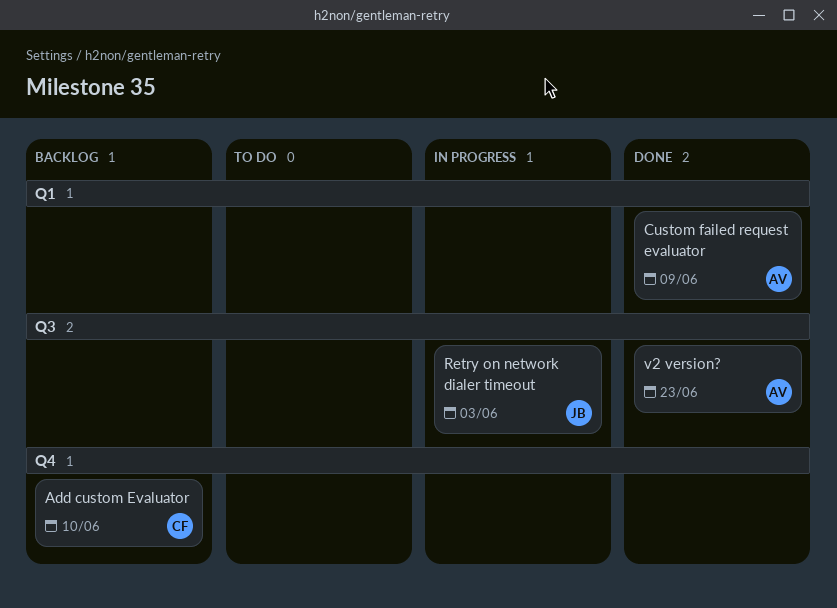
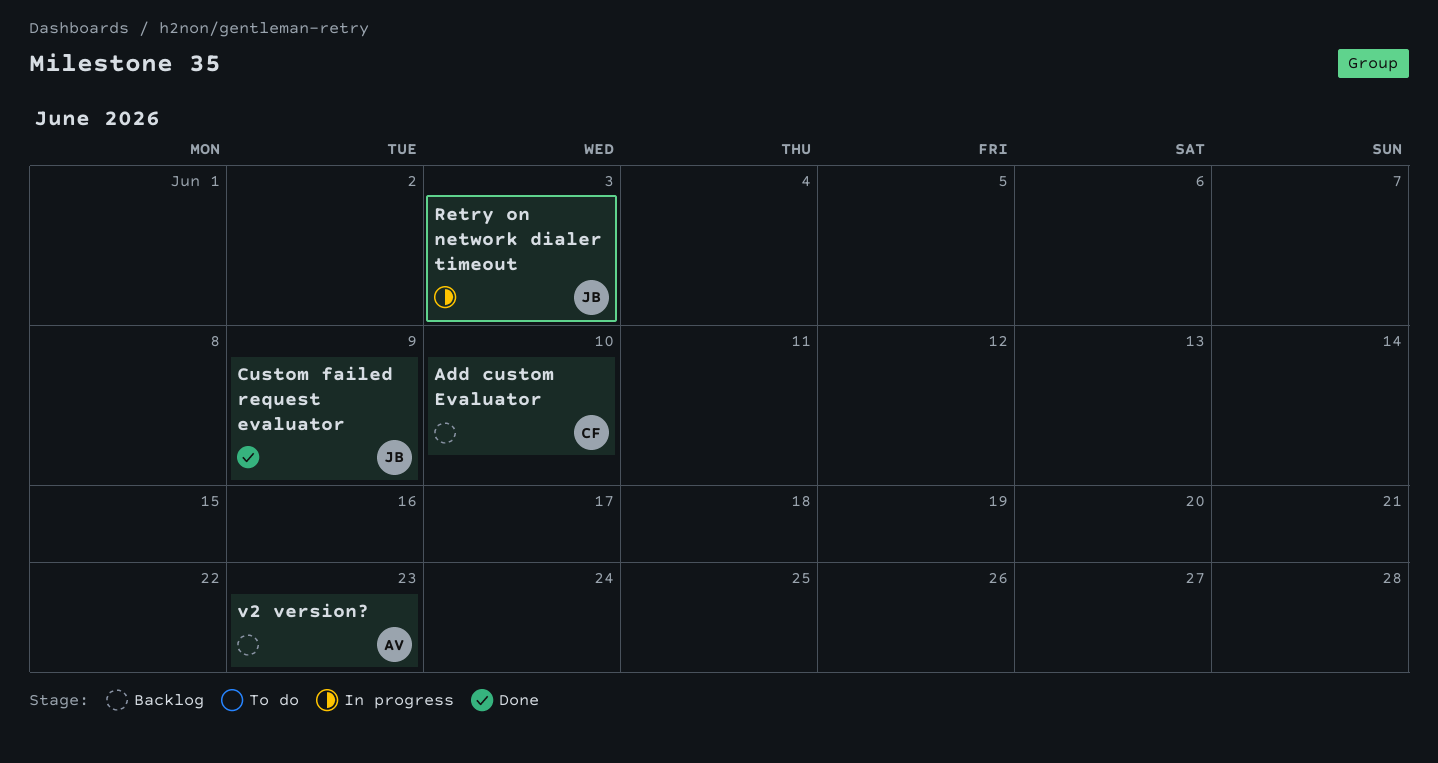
Custom failed request evaluator, owner: AV -> JB
v2 version?, status: Done -> Backlog

